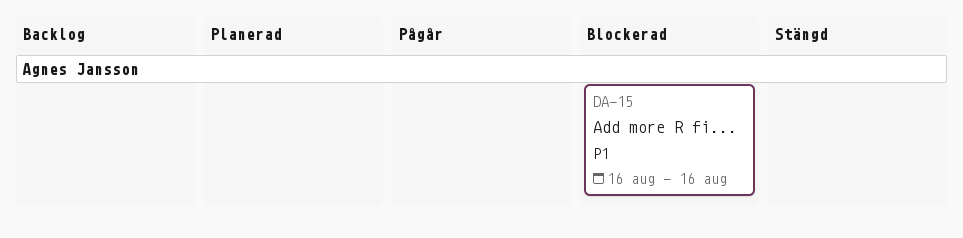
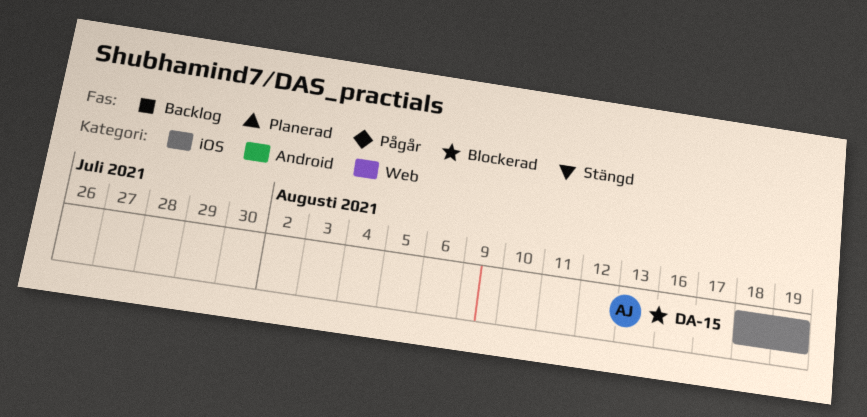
DA-15, start: Aug 16 -> Aug 18
DA-15, due: Aug 16 -> Aug 19

